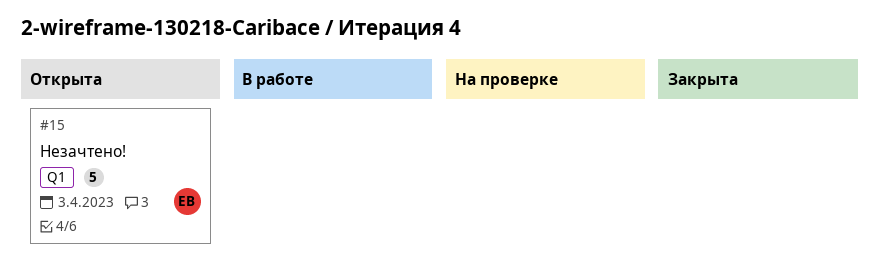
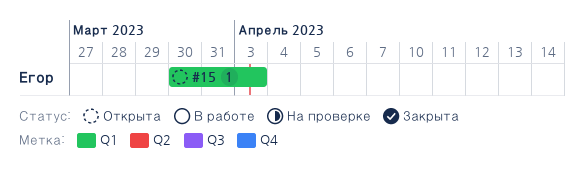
#15, estimate: 5 -> 1

